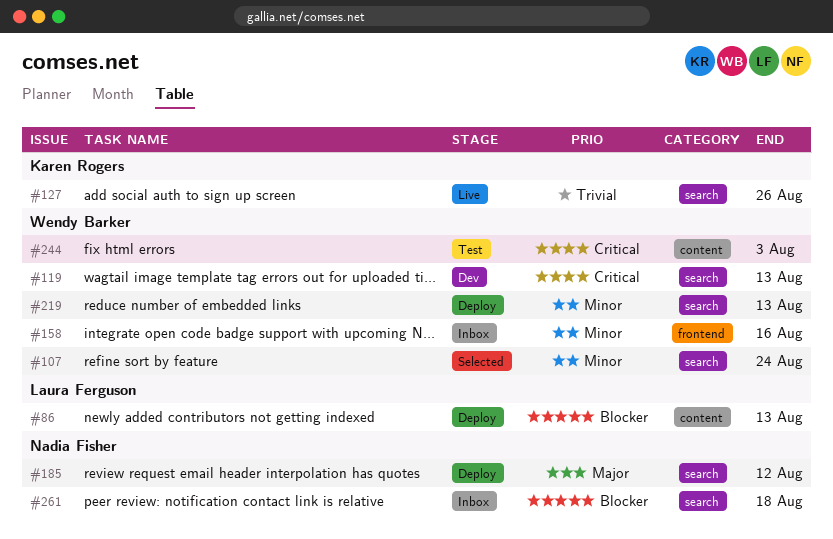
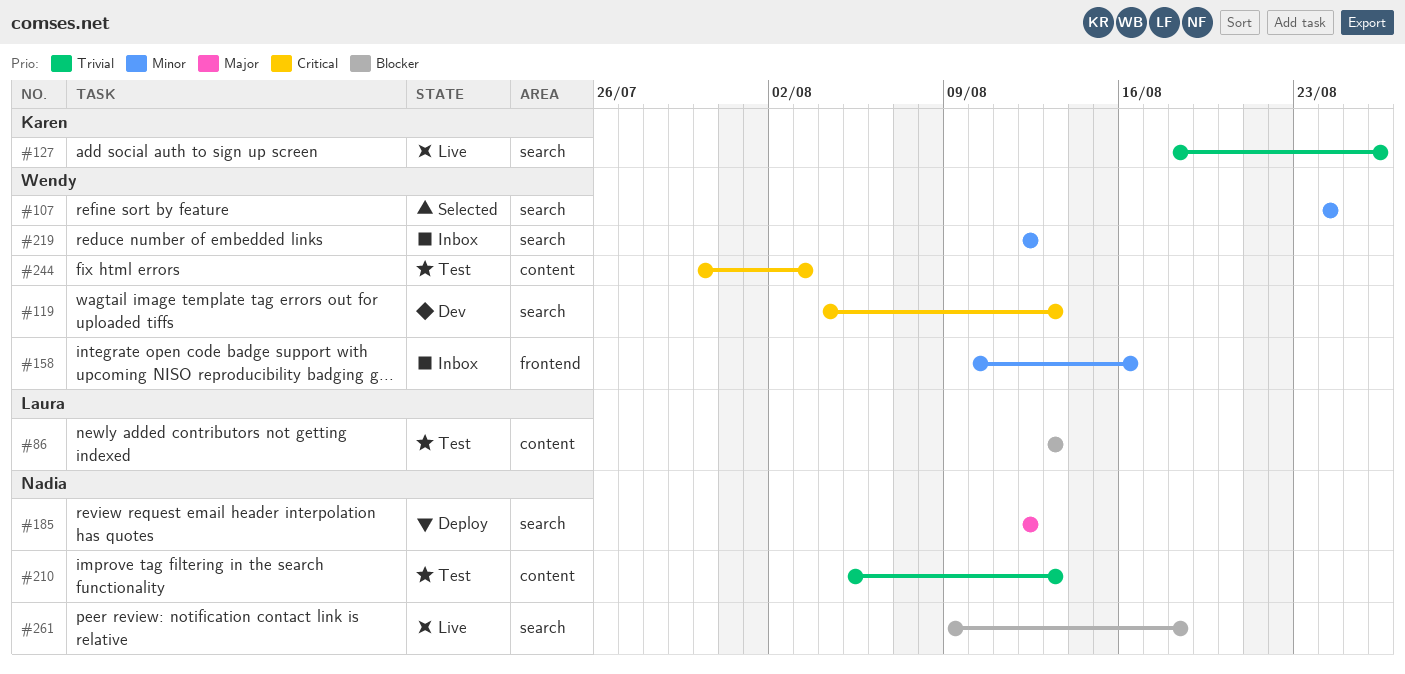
#86, status: Deploy -> Test
#210: none -> present
#219, status: Deploy -> Inbox
#219, due: Aug 13 -> Aug 12
#261, status: Inbox -> Live

